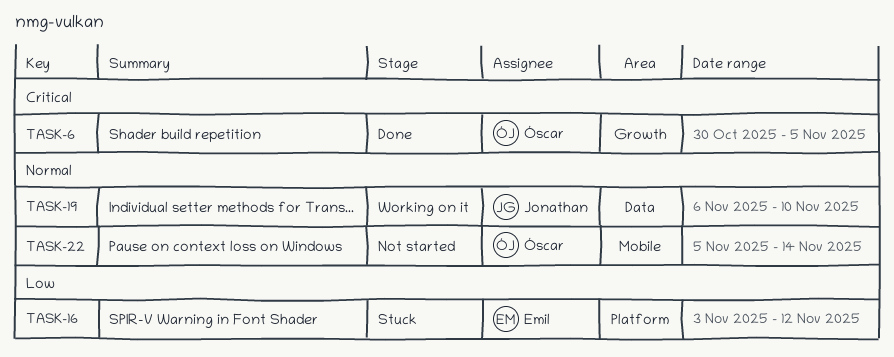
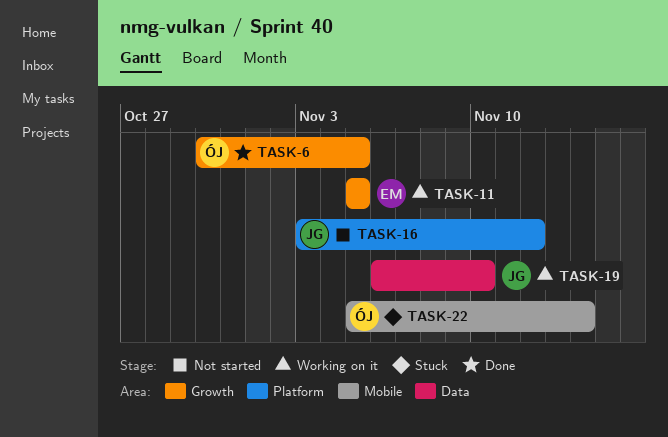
TASK-11: none -> present
TASK-16, status: Stuck -> Not started
TASK-16, owner: Emil -> Jonathan
TASK-22, status: Not started -> Stuck

